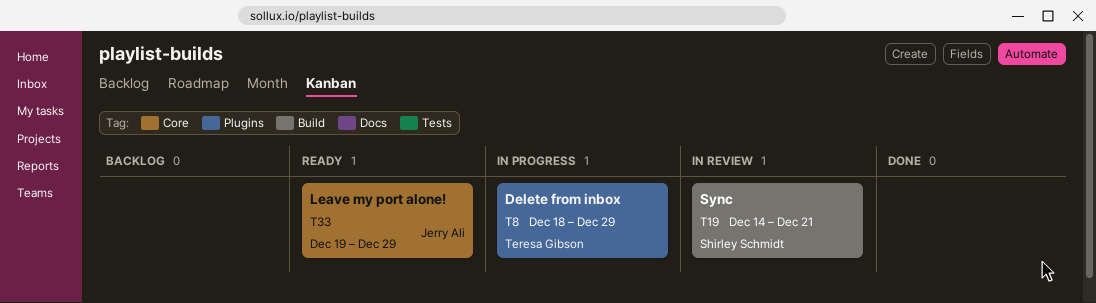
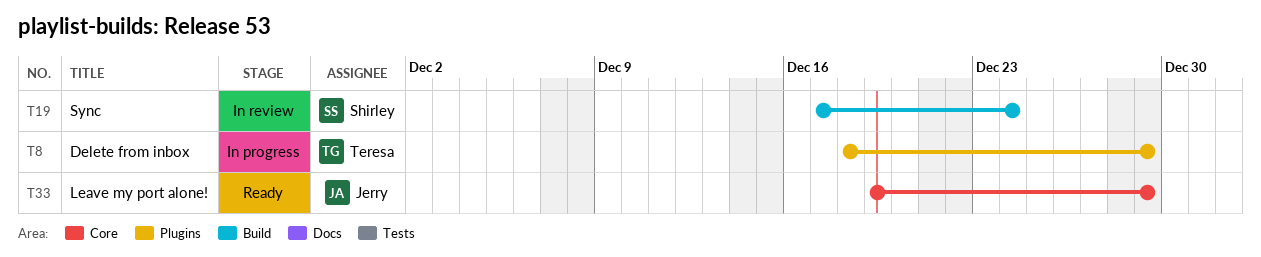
T19, start: Dec 14 -> Dec 17
T19, due: Dec 21 -> Dec 24

